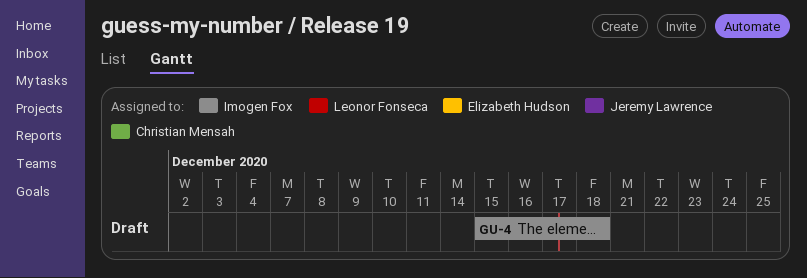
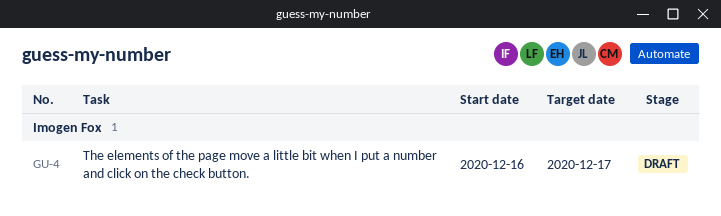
GU-4, start: Dec 15 -> Dec 16
GU-4, due: Dec 18 -> Dec 17

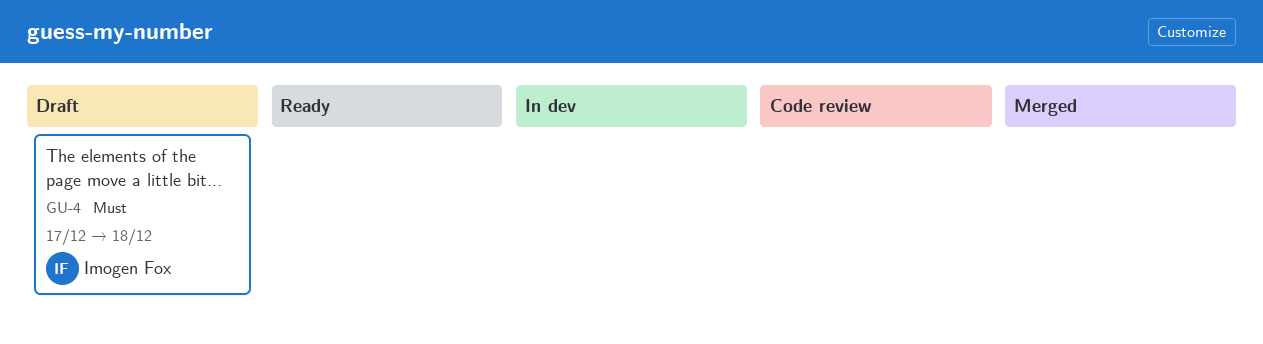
GU-4, start: Dec 16 -> Dec 17
GU-4, due: Dec 17 -> Dec 18

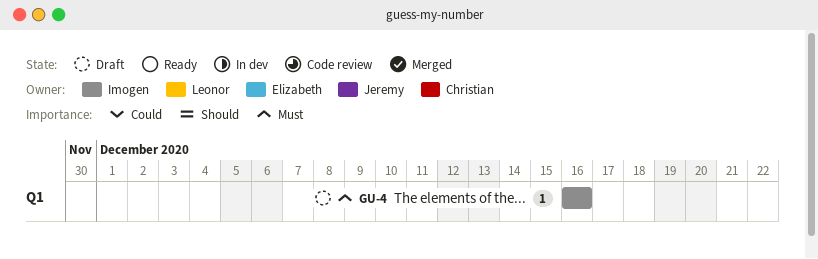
GU-4, start: Dec 17 -> Dec 16
GU-4, due: Dec 18 -> Dec 16

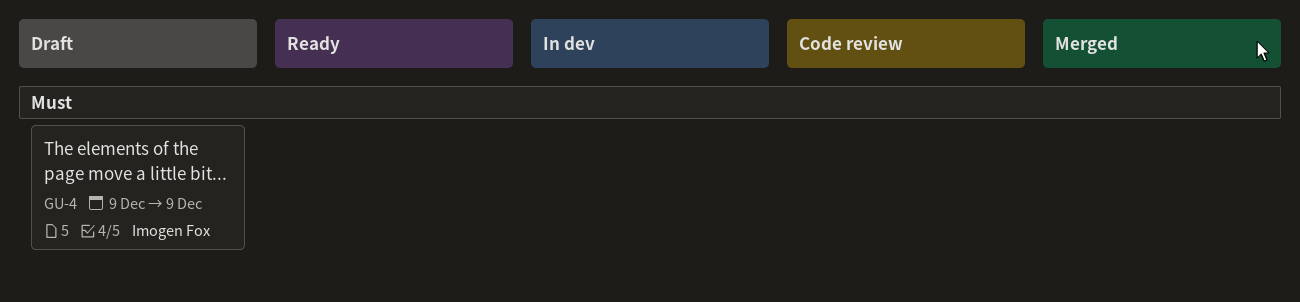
GU-4, start: Dec 16 -> Dec 9
GU-4, due: Dec 16 -> Dec 9

